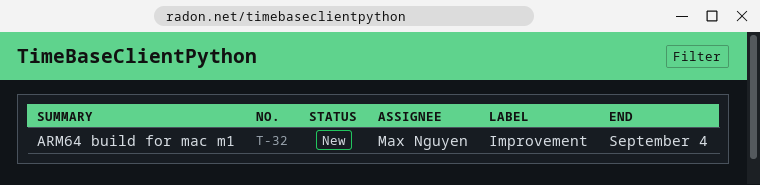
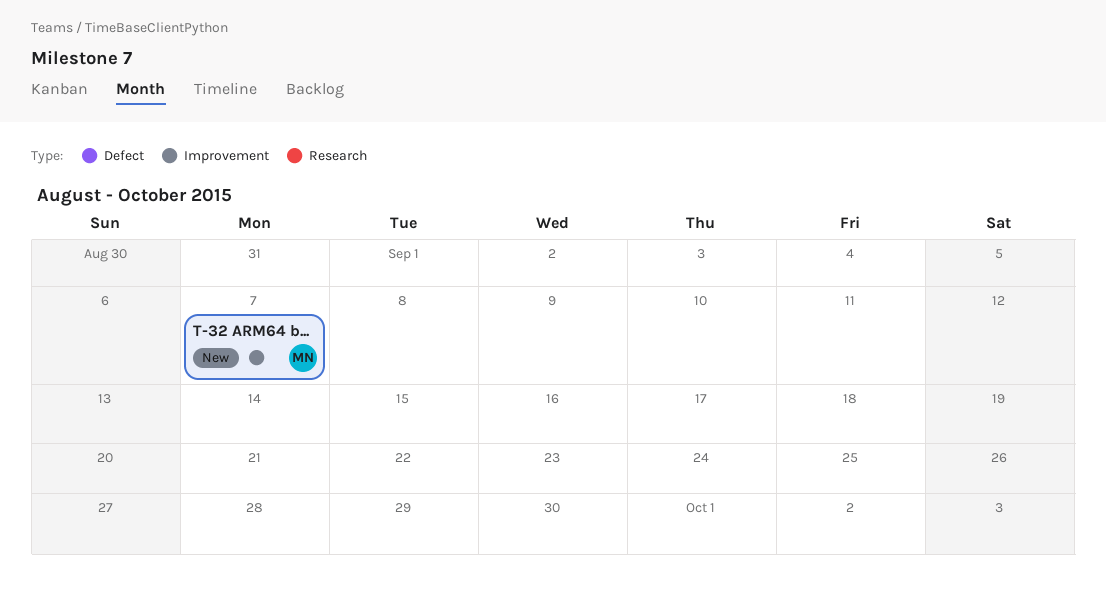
T-32, due: Sep 4 -> Sep 7

